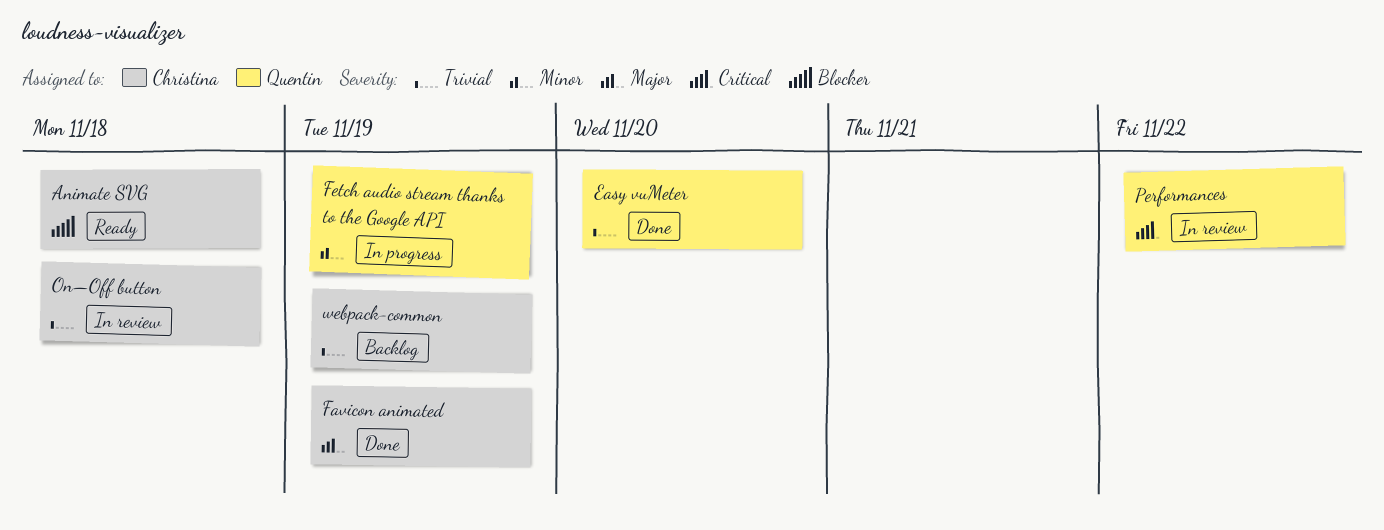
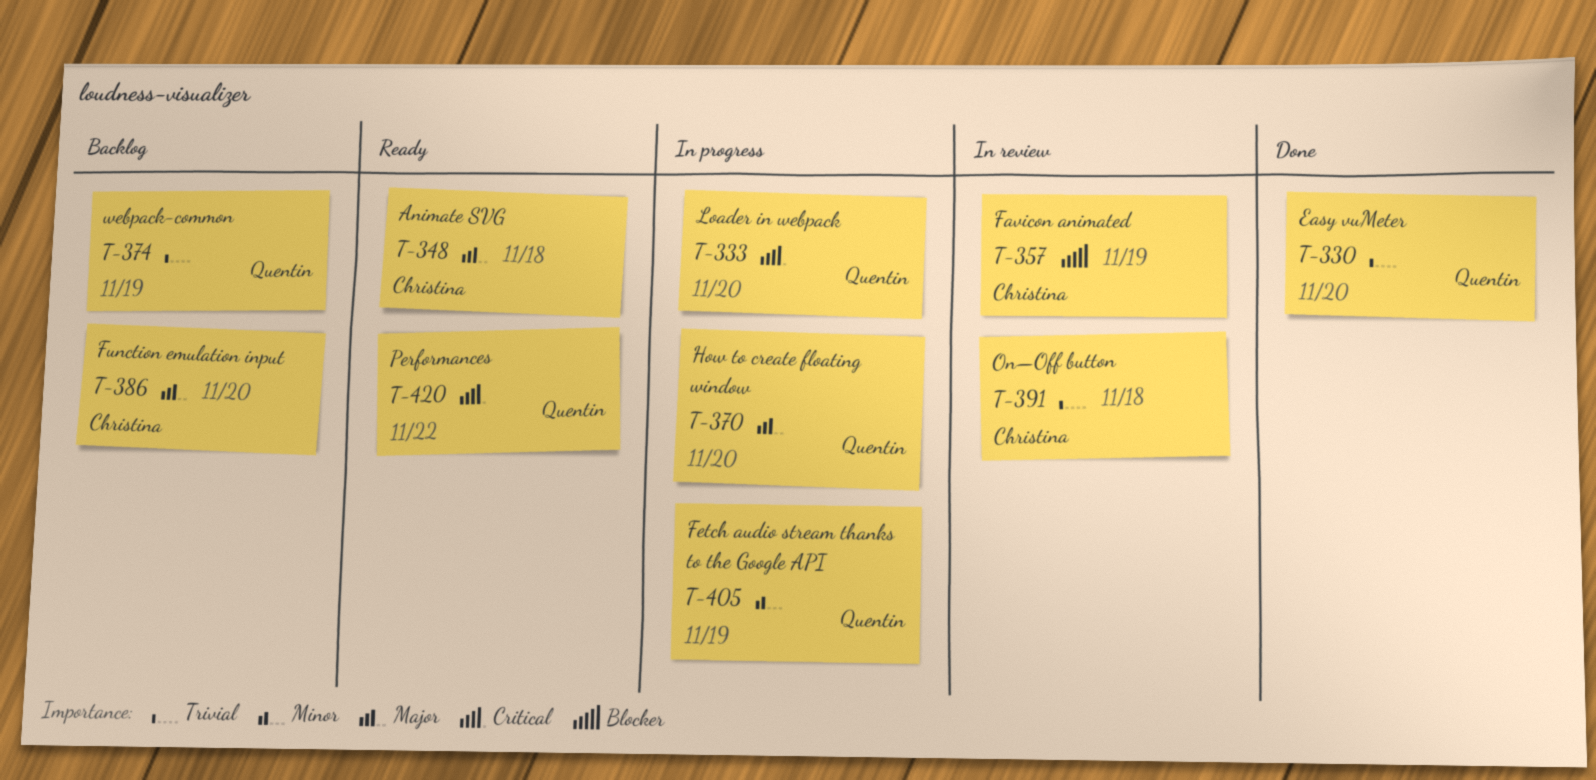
Animate SVG, priority: Blocker -> Major
Favicon animated, status: Done -> In review
Favicon animated, priority: Major -> Blocker
Function emulation input: none -> present
How to create floating window: none -> present
Loader in webpack: none -> present
Performances, status: In review -> Ready
webpack-common, owner: Christina -> Quentin

